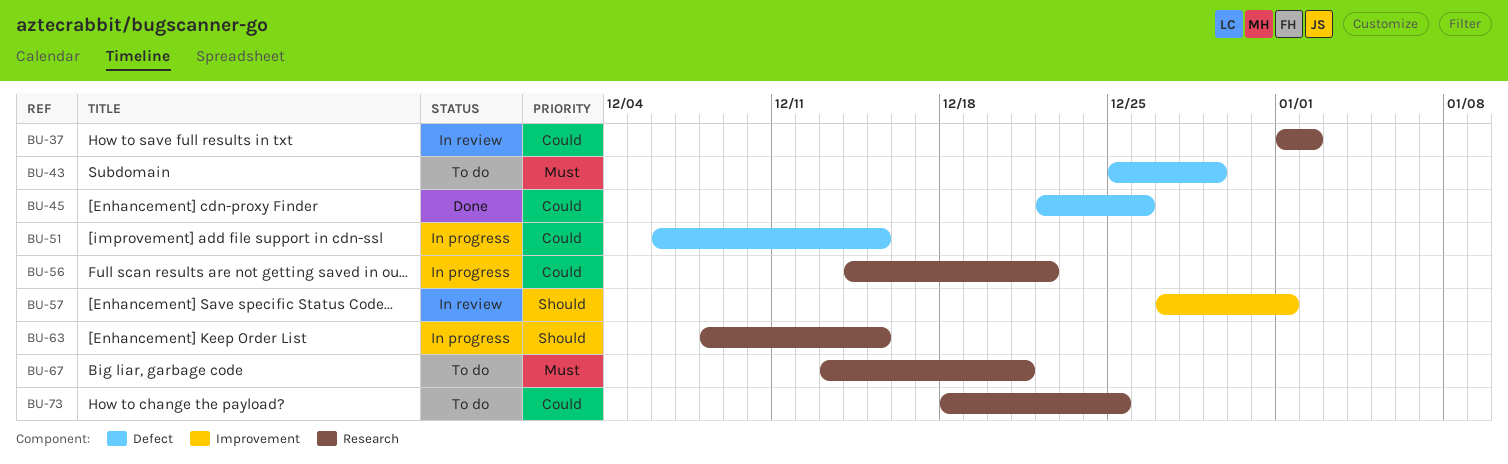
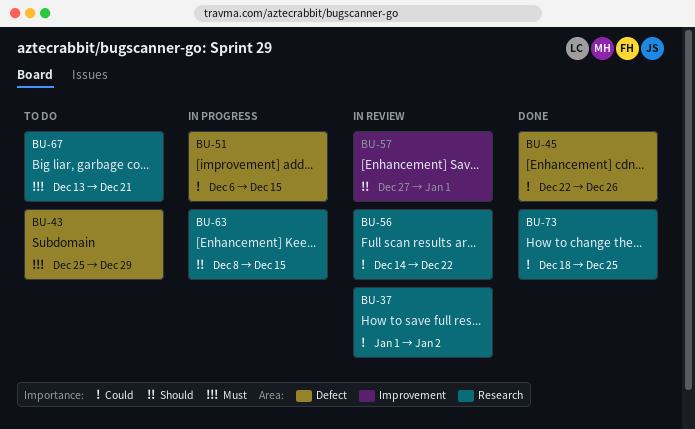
BU-56, status: In progress -> In review
BU-73, status: To do -> Done

